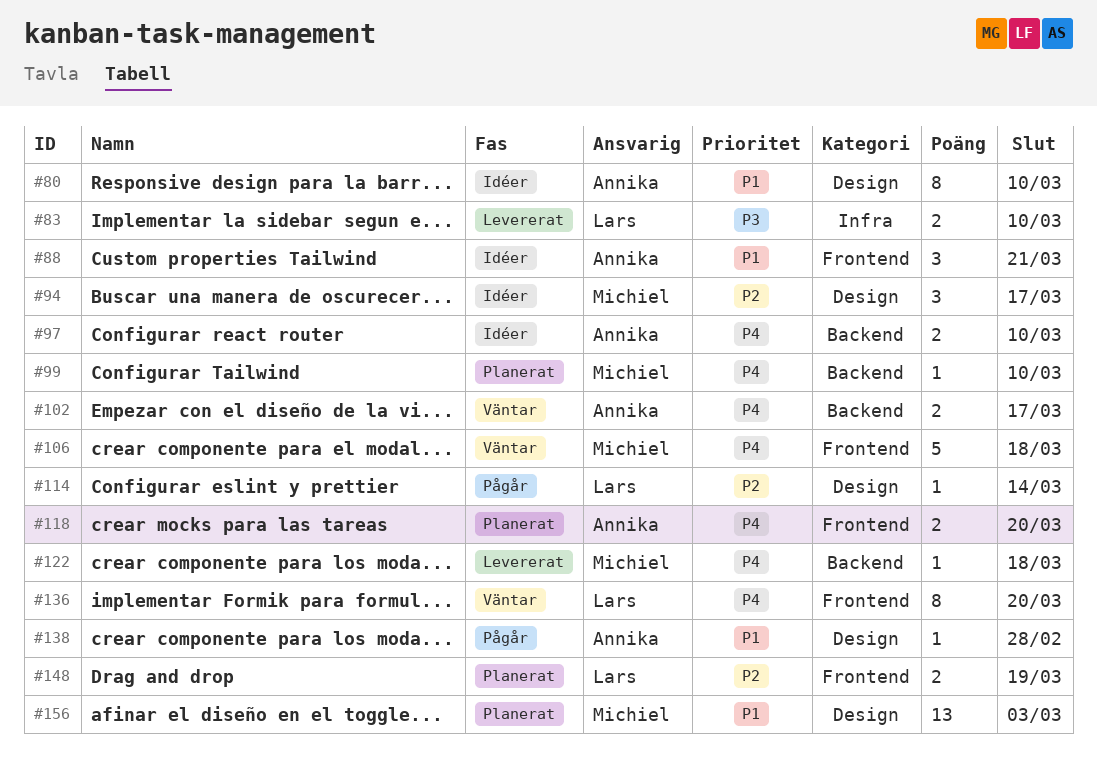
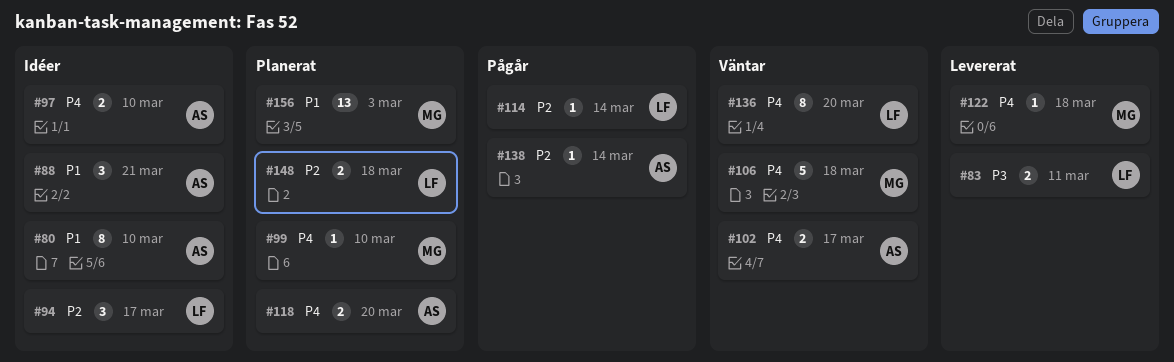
#83, due: Mar 10 -> Mar 11
#94, owner: Michiel -> Lars
#138, priority: P1 -> P2
#138, due: Feb 28 -> Mar 14
#148, due: Mar 19 -> Mar 18

